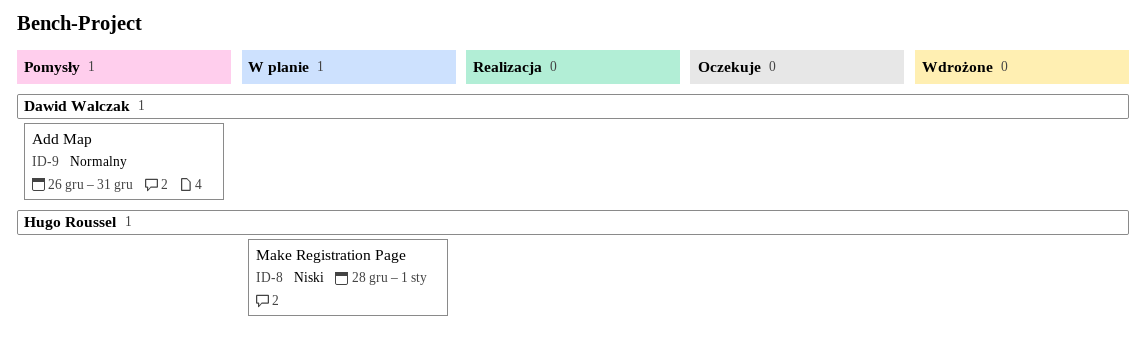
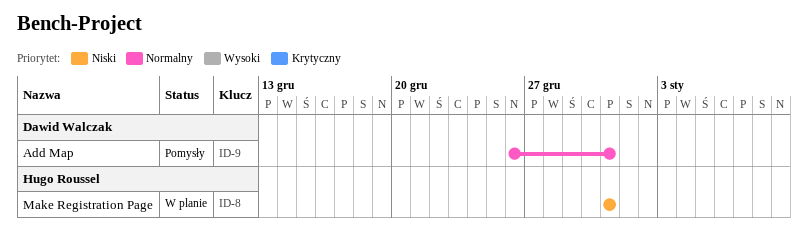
ID-8, start: Dec 28 -> Dec 31
ID-8, due: Jan 1 -> Dec 31

